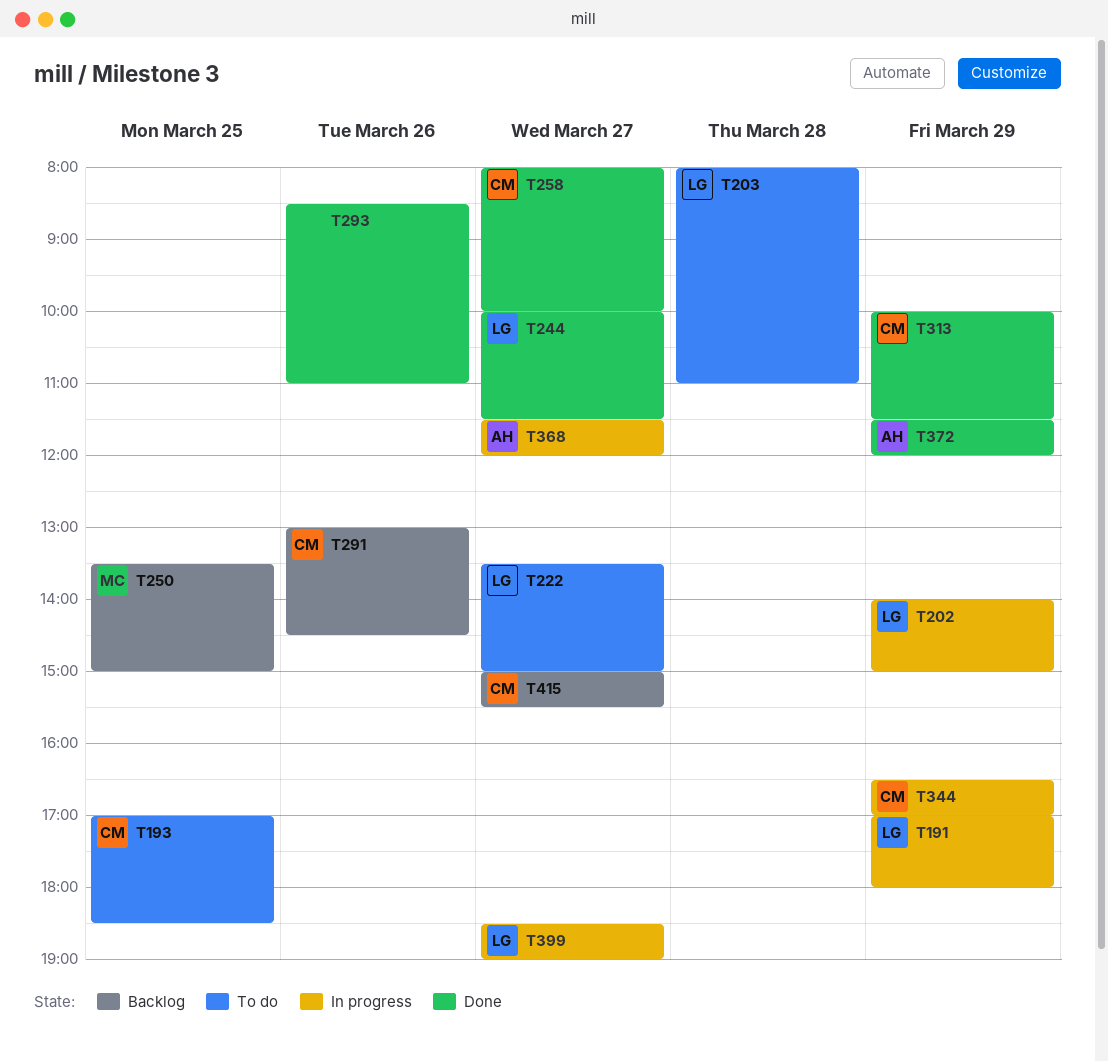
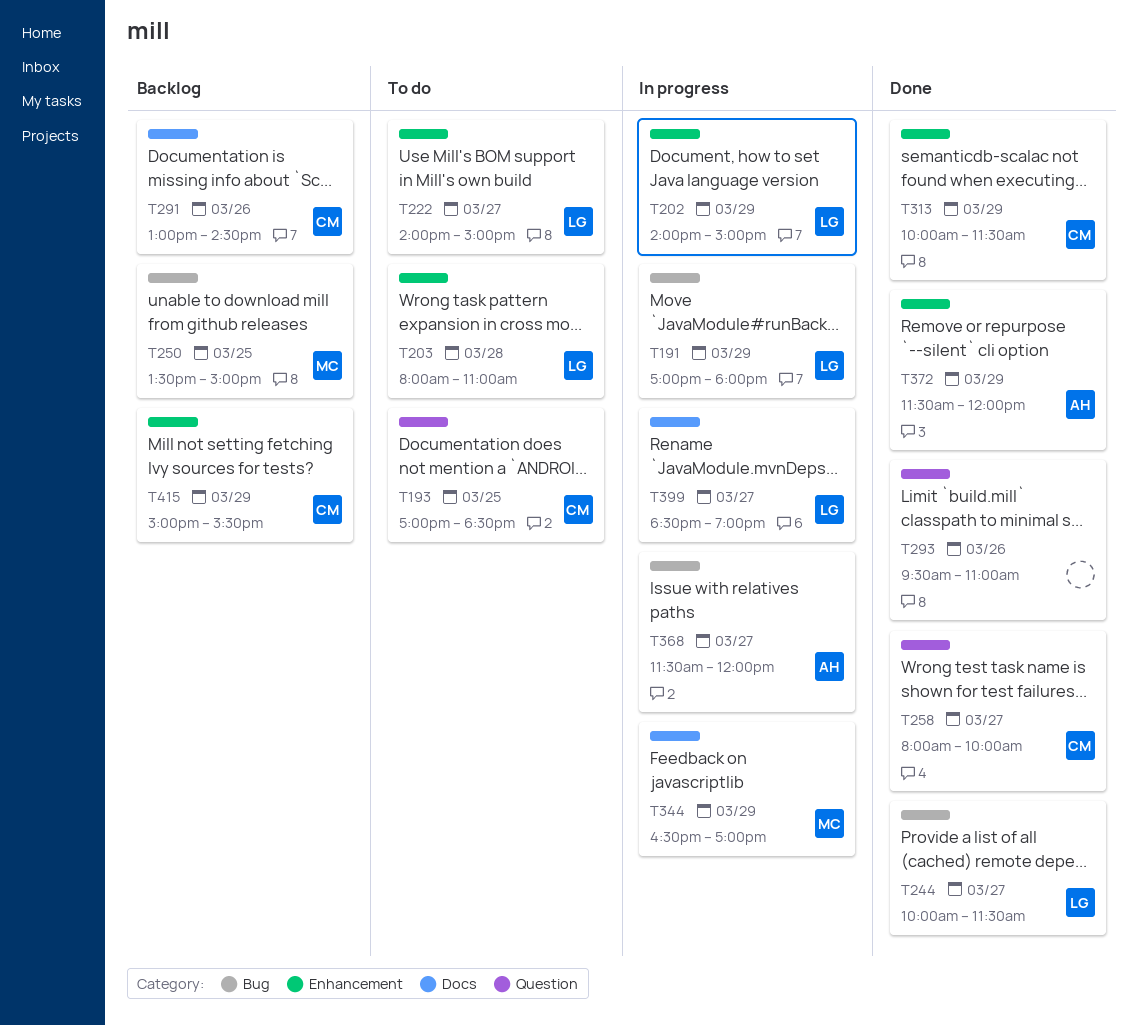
T222, begins: 13:30 -> 14:00
T293, begins: 08:30 -> 09:30
T344, owner: CM -> MC
T415, day: Mar 27 -> Mar 29

